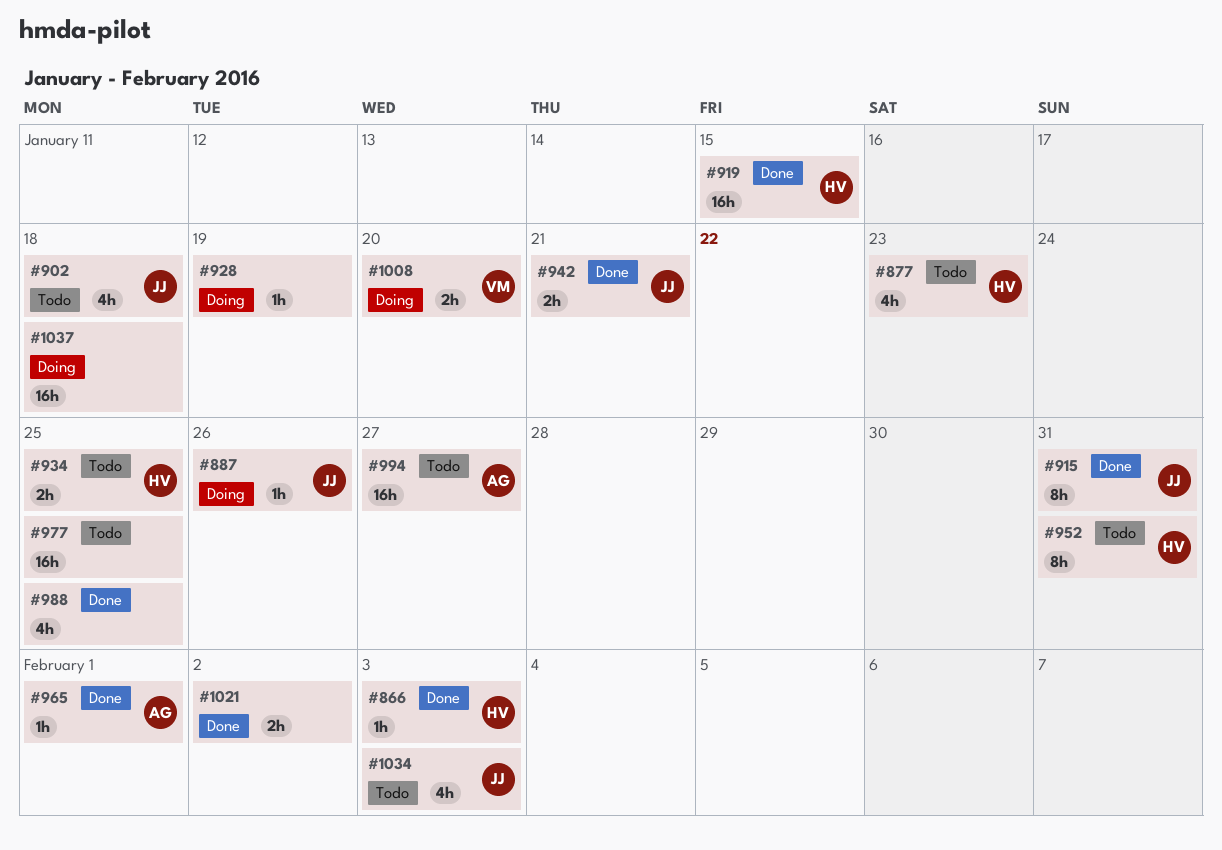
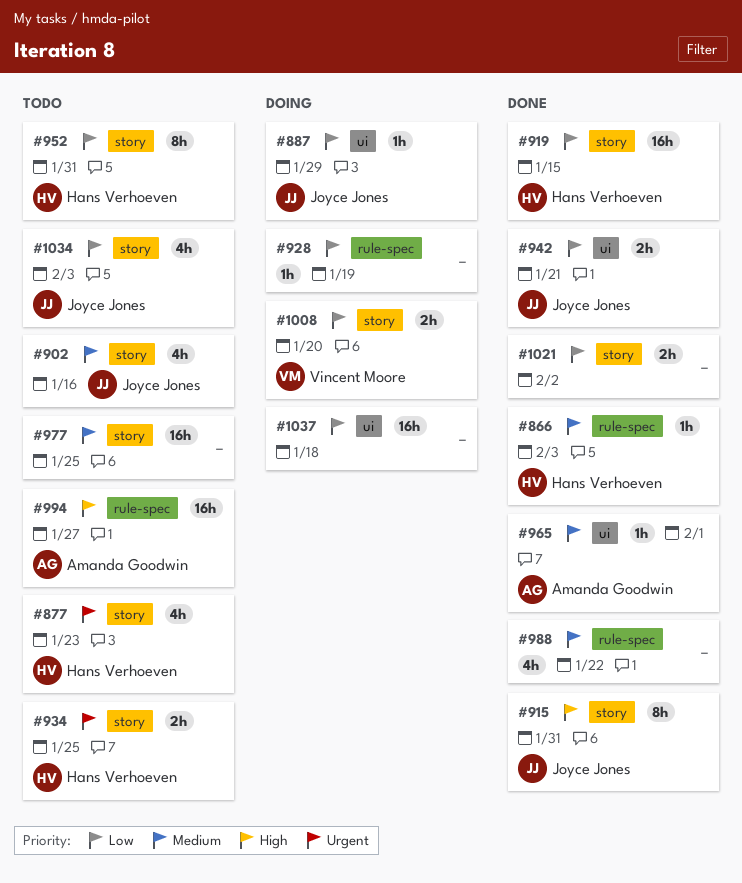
#887, due: Jan 26 -> Jan 29
#902, due: Jan 18 -> Jan 16
#988, due: Jan 25 -> Jan 22

